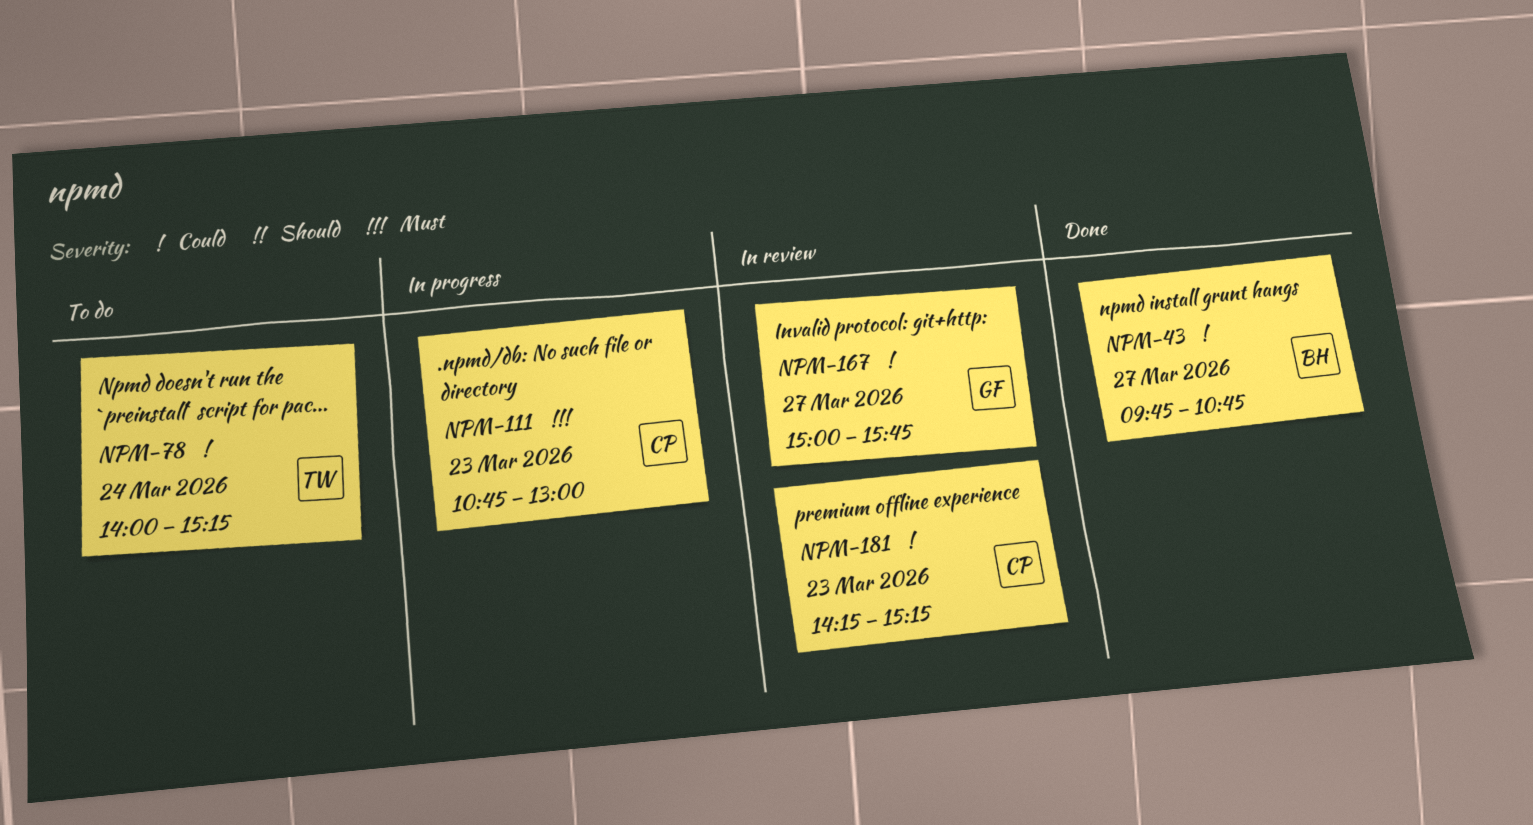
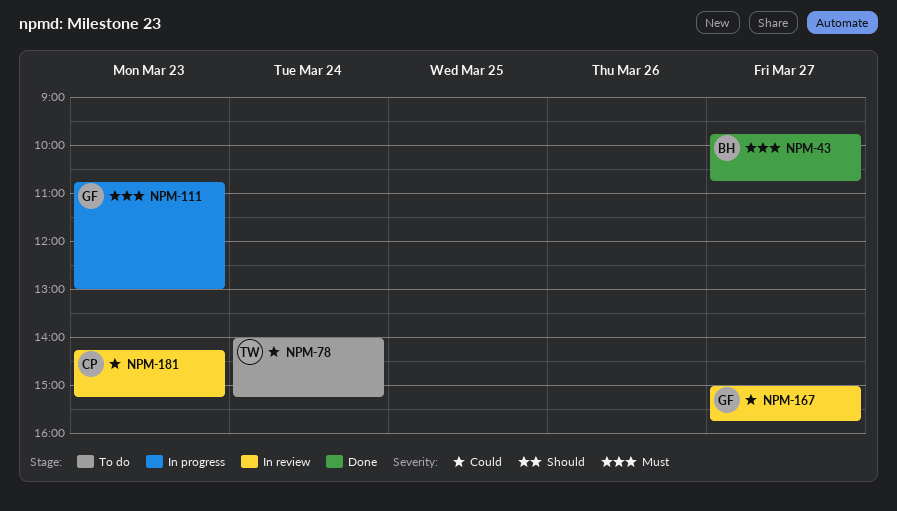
NPM-43, priority: Could -> Must
NPM-111, owner: CP -> GF

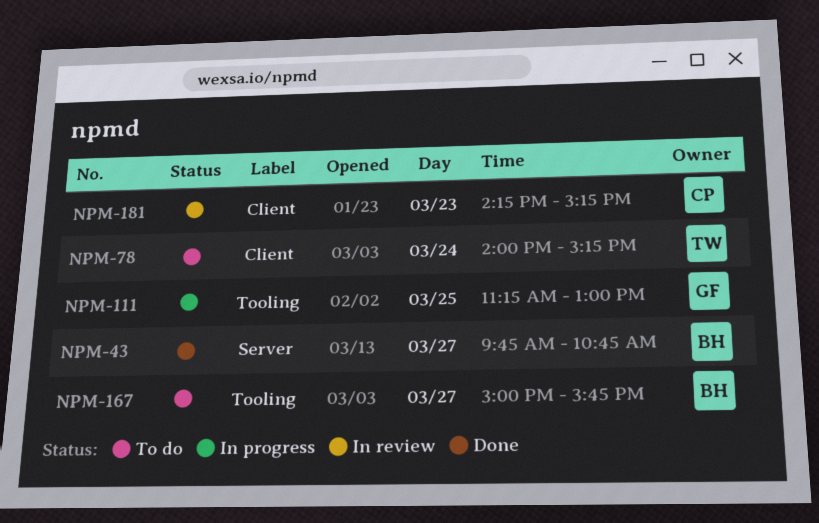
NPM-111, day: Mar 23 -> Mar 25
NPM-111, begins: 10:45 -> 11:15
NPM-167, status: In review -> To do
NPM-167, owner: GF -> BH

